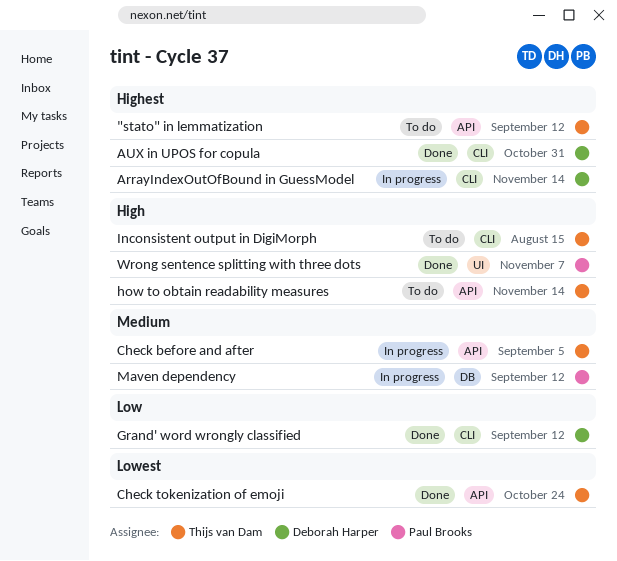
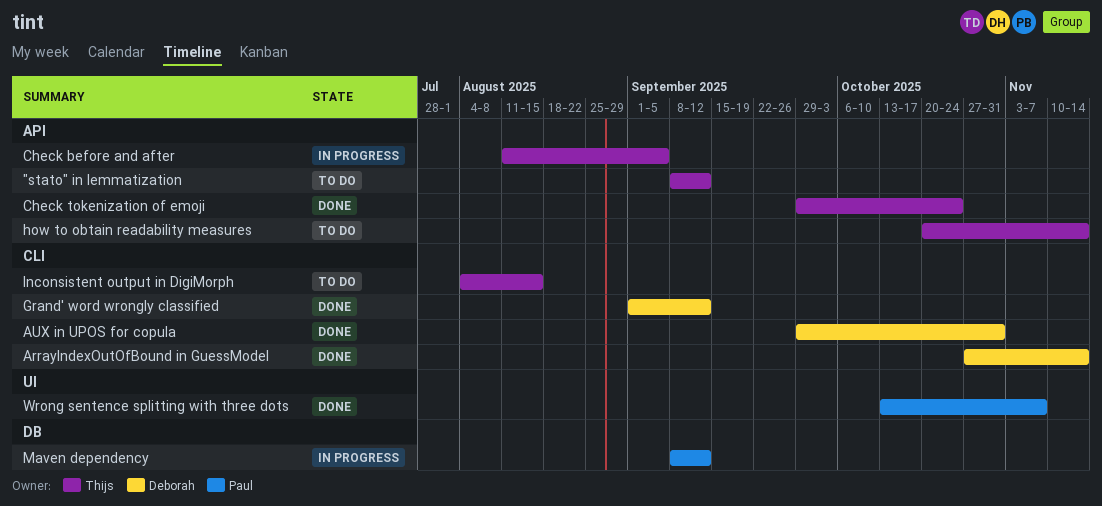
ArrayIndexOutOfBound in GuessModel, status: In progress -> Done

